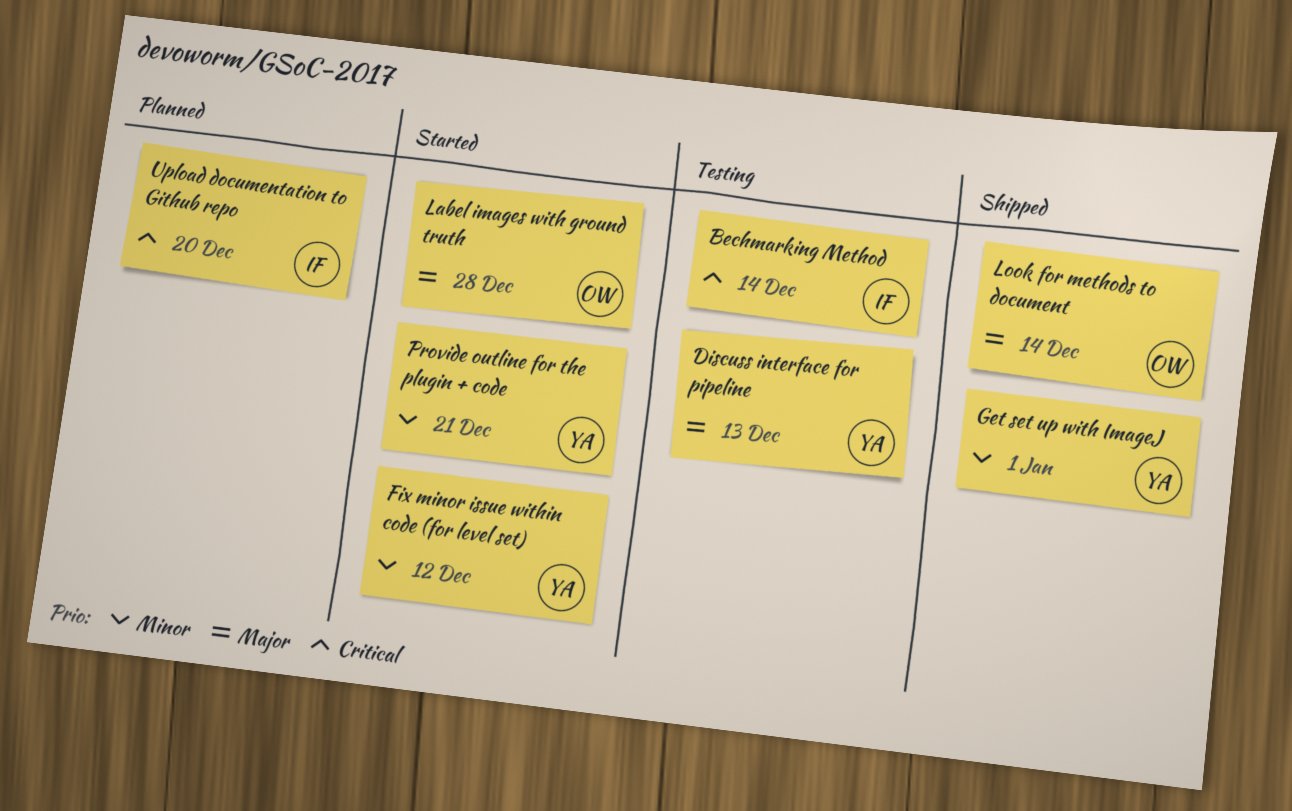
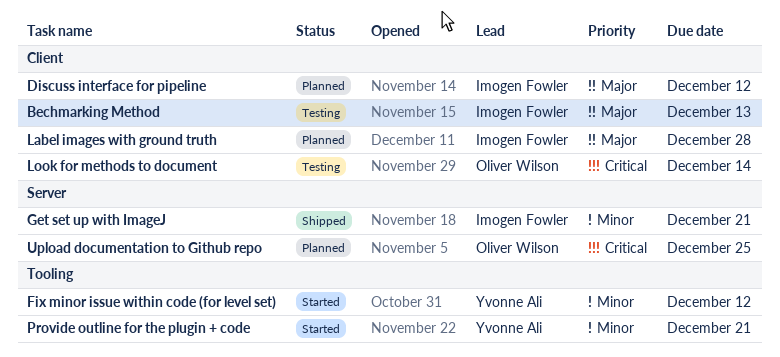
Bechmarking Method, priority: Critical -> Major
Bechmarking Method, due: Dec 14 -> Dec 13
Discuss interface for pipeline, status: Testing -> Planned
Discuss interface for pipeline, owner: Yvonne Ali -> Imogen Fowler
Discuss interface for pipeline, due: Dec 13 -> Dec 12
Get set up with ImageJ, owner: Yvonne Ali -> Imogen Fowler
Get set up with ImageJ, due: Jan 1 -> Dec 21
Label images with ground truth, status: Started -> Planned
Label images with ground truth, owner: Oliver Wilson -> Imogen Fowler
Look for methods to document, status: Shipped -> Testing
Look for methods to document, priority: Major -> Critical
Upload documentation to Github repo, owner: Imogen Fowler -> Oliver Wilson
Upload documentation to Github repo, due: Dec 20 -> Dec 25

